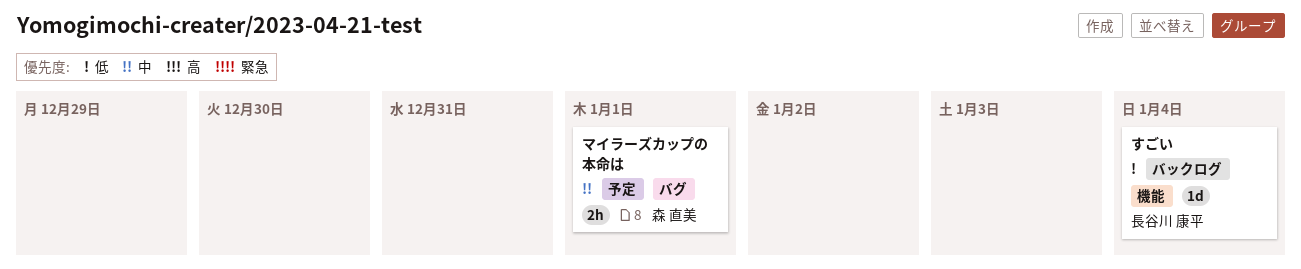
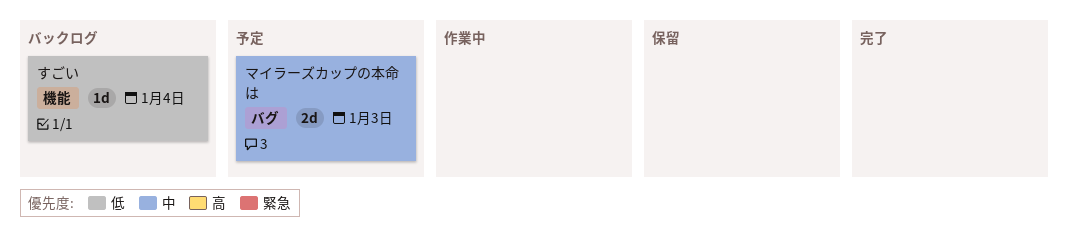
マイラーズカップの本命は, estimate: 2h -> 2d
マイラーズカップの本命は, due: Jan 1 -> Jan 3

